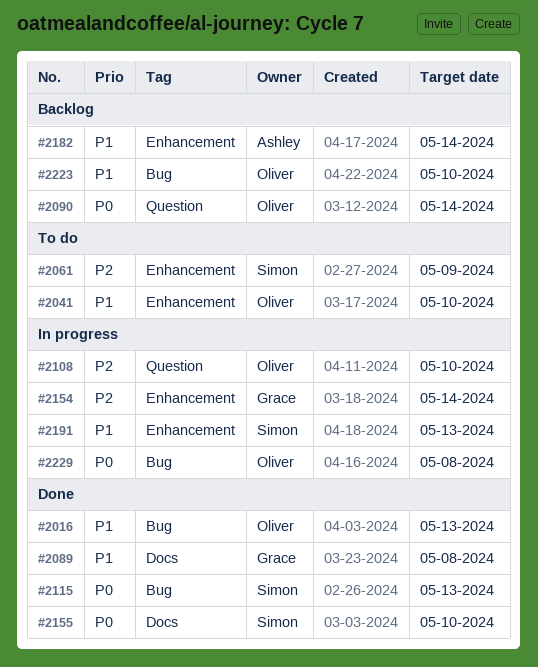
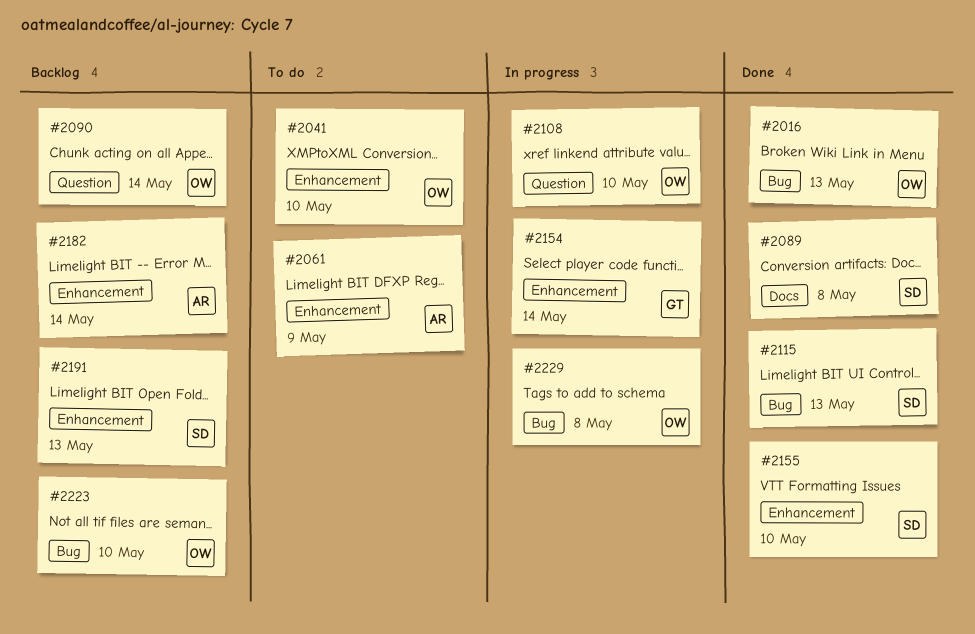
#2061, owner: Simon -> Ashley
#2089, owner: Grace -> Simon
#2155, label: Docs -> Enhancement
#2191, status: In progress -> Backlog

